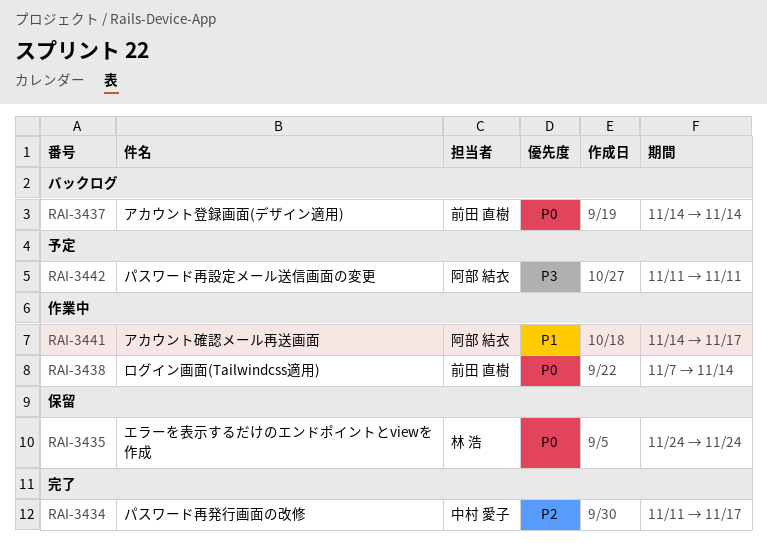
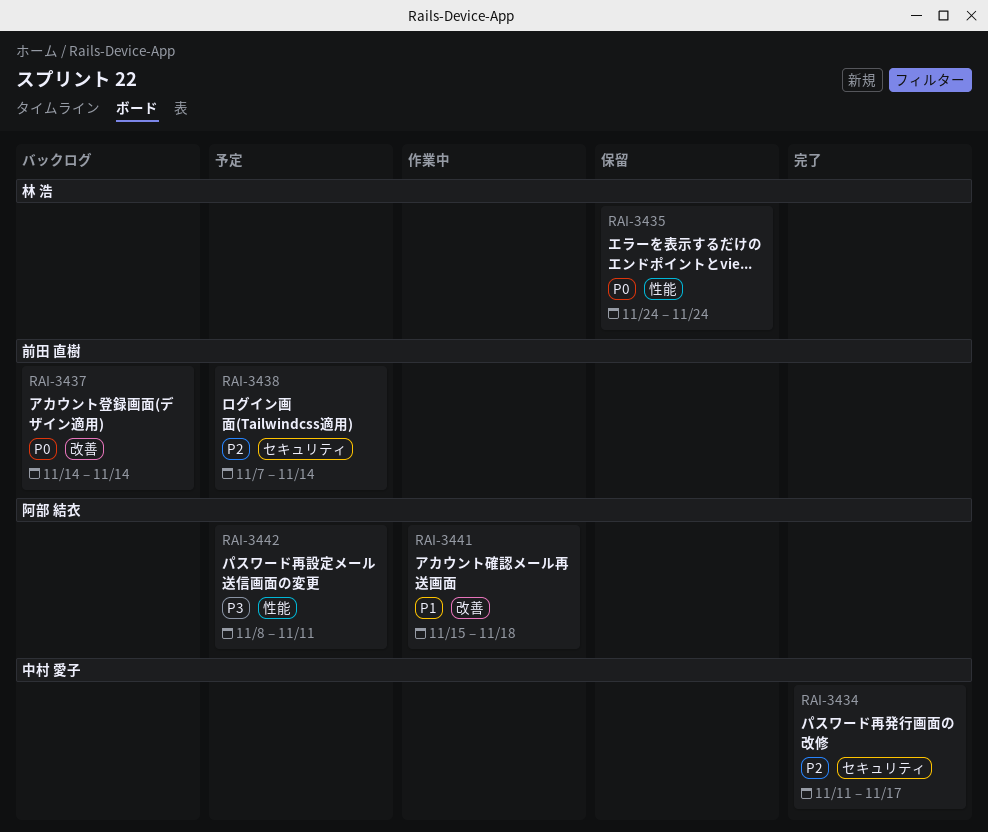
RAI-3438, status: 作業中 -> 予定
RAI-3438, priority: P0 -> P2
RAI-3441, start: Nov 14 -> Nov 15
RAI-3441, due: Nov 17 -> Nov 18
RAI-3442, start: Nov 11 -> Nov 8

